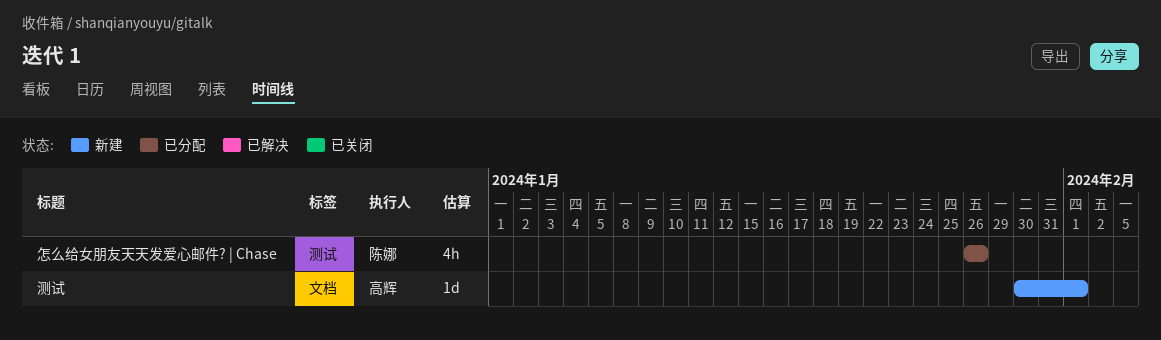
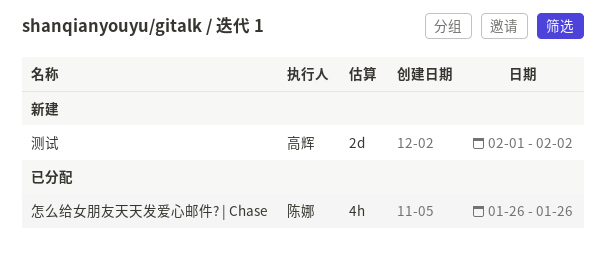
测试, estimate: 1d -> 2d
测试, start: Jan 30 -> Feb 1
测试, due: Feb 1 -> Feb 2

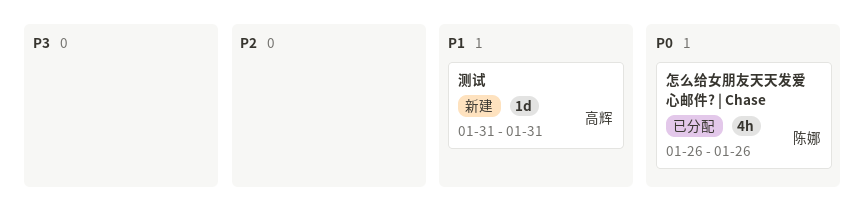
测试, estimate: 2d -> 1d
测试, start: Feb 1 -> Jan 31
测试, due: Feb 2 -> Jan 31

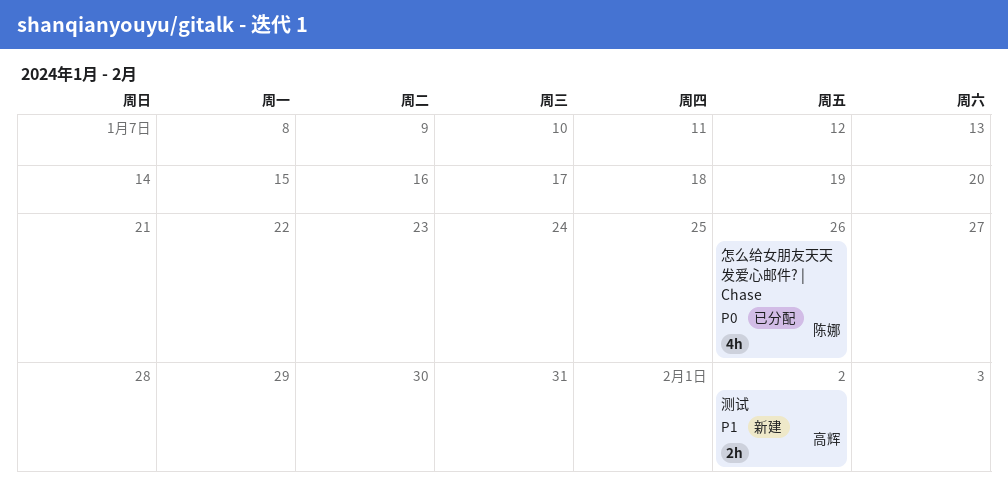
测试, estimate: 1d -> 2h
测试, due: Jan 31 -> Feb 2

